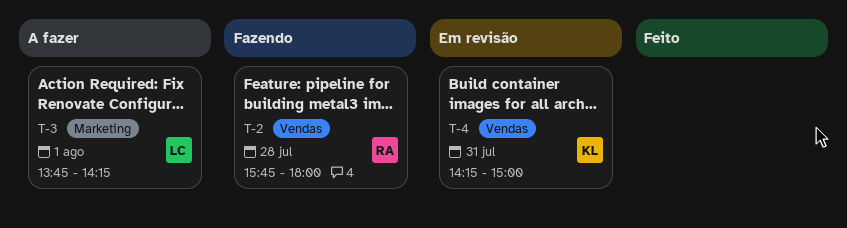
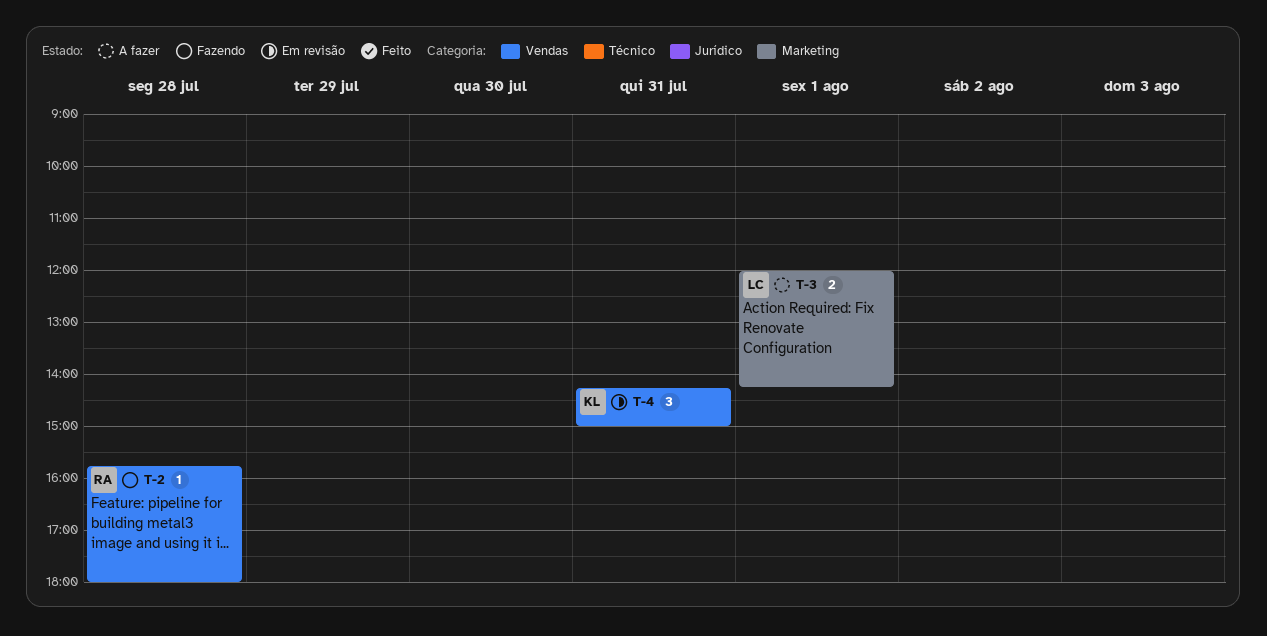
T-3, begins: 13:45 -> 12:00

